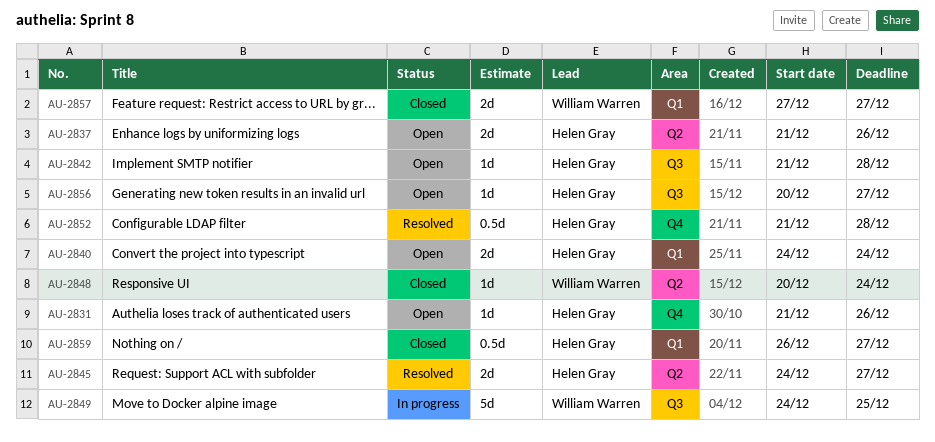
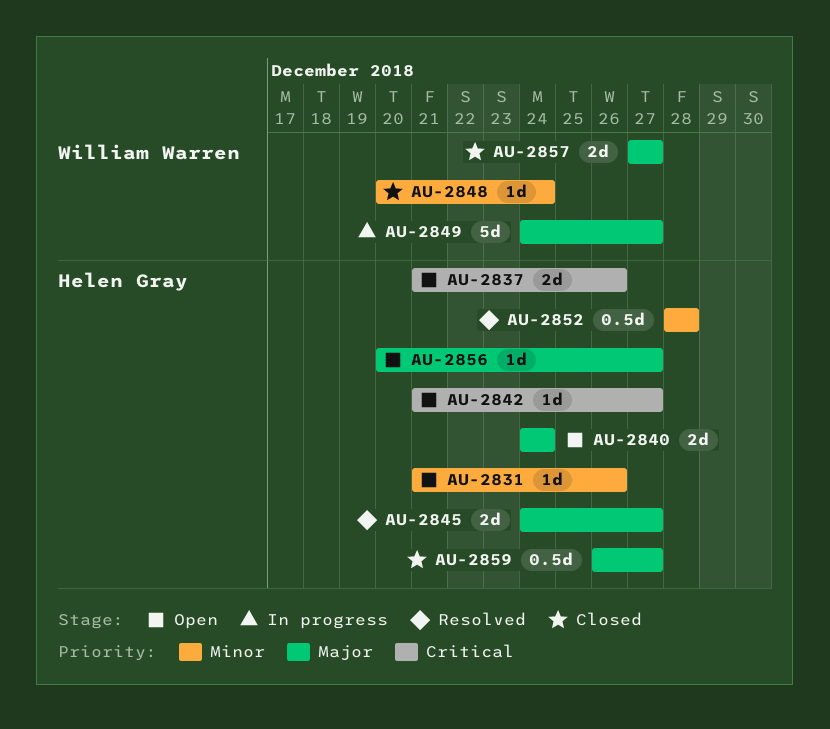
AU-2842, due: Dec 28 -> Dec 27
AU-2849, due: Dec 25 -> Dec 27
AU-2852, start: Dec 21 -> Dec 28

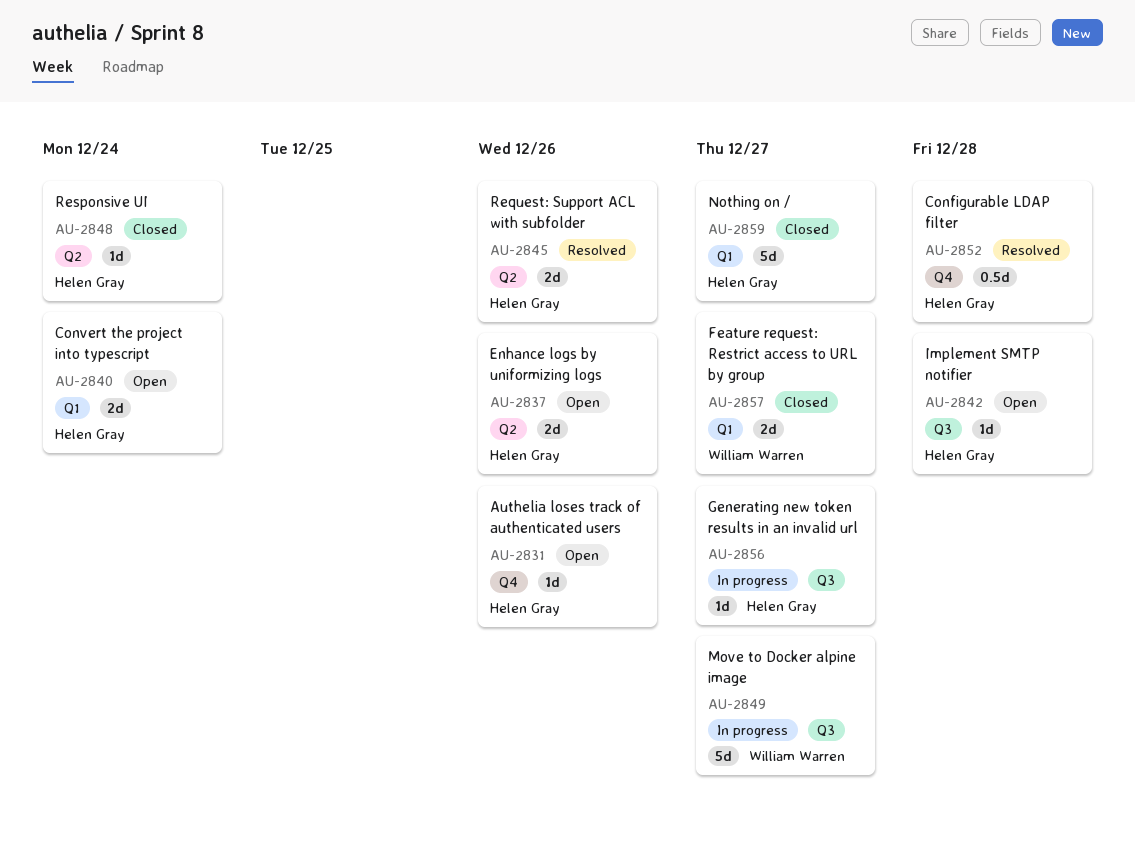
AU-2842, due: Dec 27 -> Dec 28
AU-2845, due: Dec 27 -> Dec 26
AU-2848, owner: William Warren -> Helen Gray
AU-2856, status: Open -> In progress
AU-2859, estimate: 0.5d -> 5d

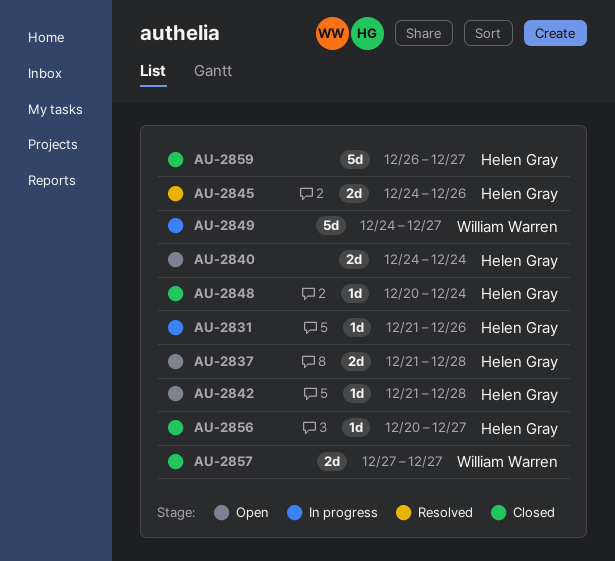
AU-2831, status: Open -> In progress
AU-2837, due: Dec 26 -> Dec 28
AU-2852: present -> none
AU-2856, status: In progress -> Closed

